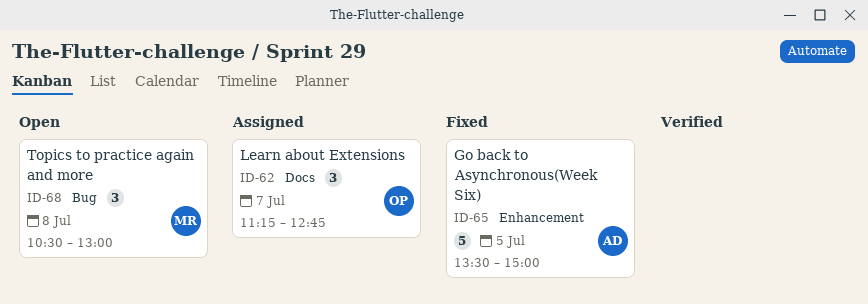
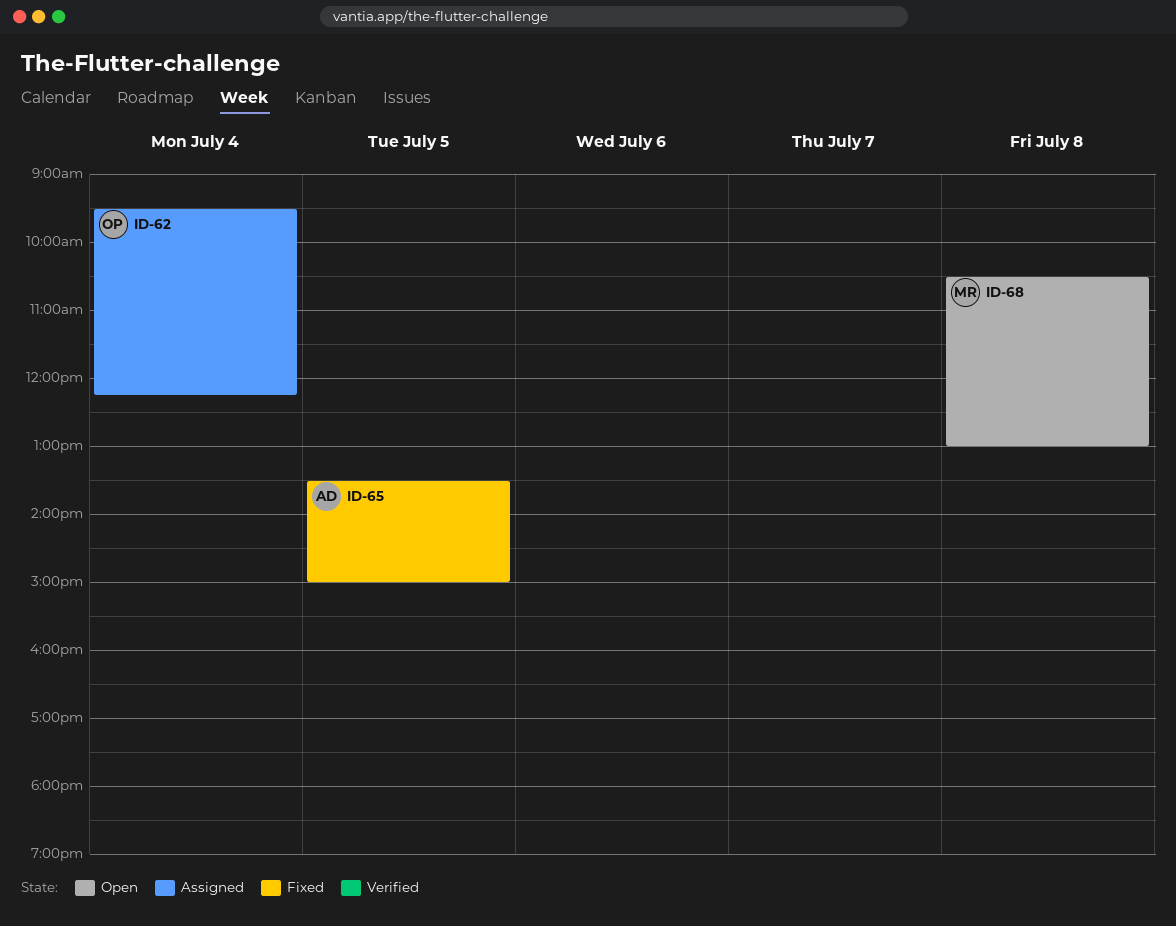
ID-62, day: Jul 7 -> Jul 4
ID-62, begins: 11:15 -> 09:30
ID-62, ends: 12:45 -> 12:15

